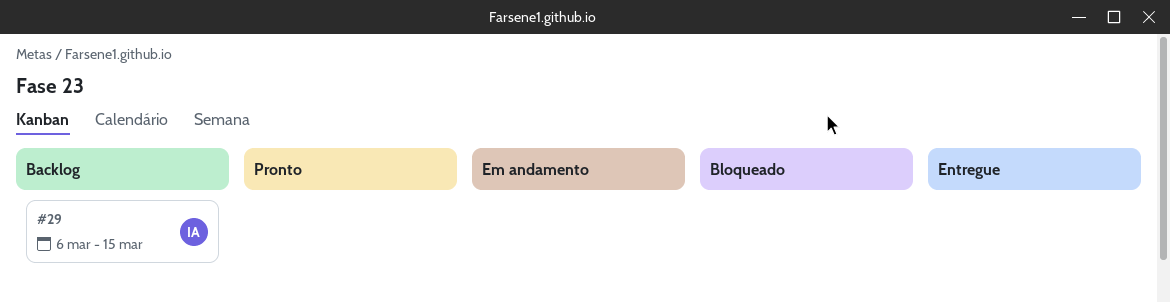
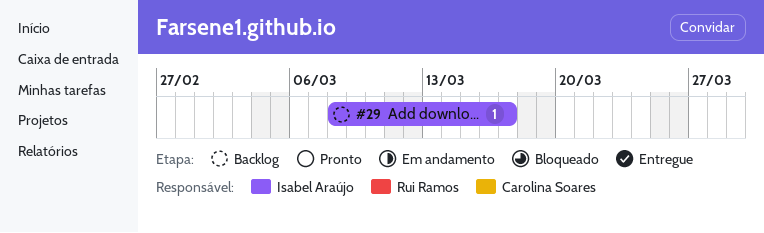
#29, start: Mar 6 -> Mar 8
#29, due: Mar 15 -> Mar 17

